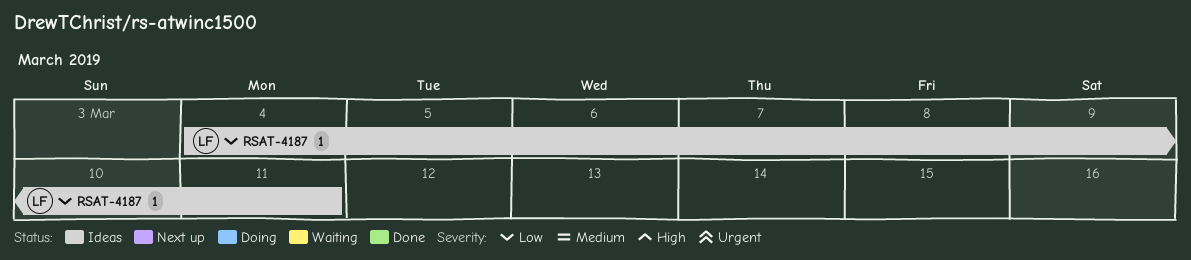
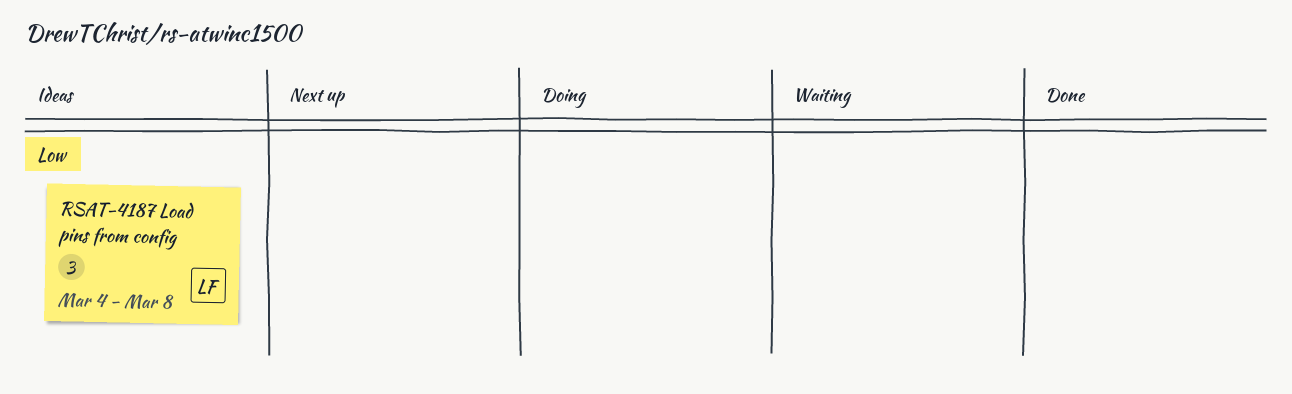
RSAT-4187, estimate: 1 -> 3
RSAT-4187, due: Mar 11 -> Mar 8

